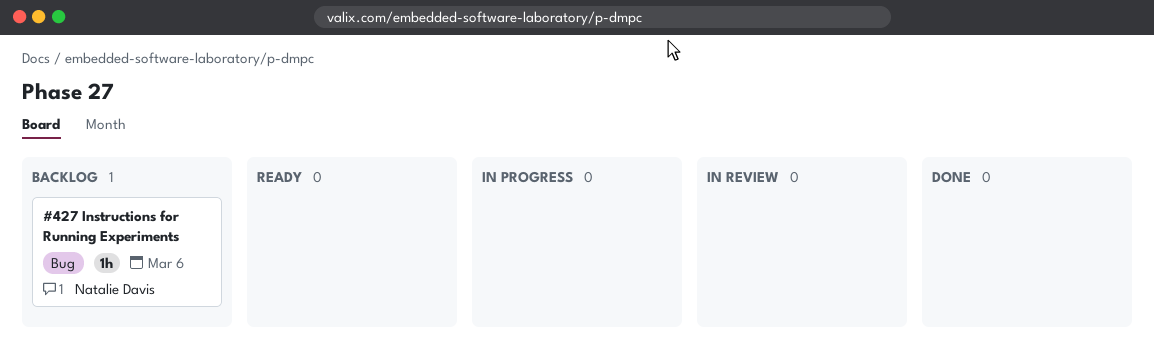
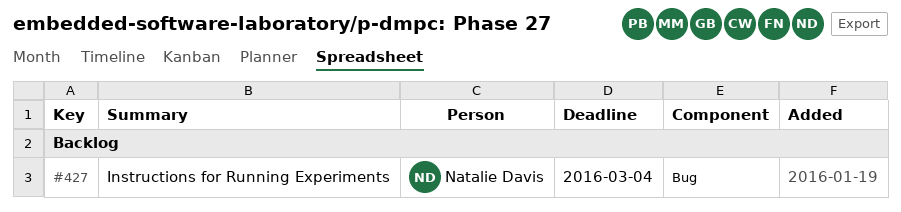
#427, due: Mar 6 -> Mar 4

